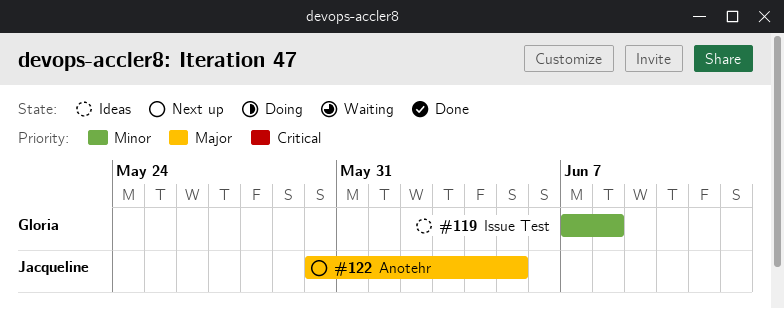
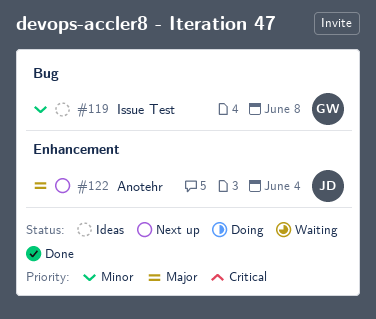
#122, due: Jun 5 -> Jun 4

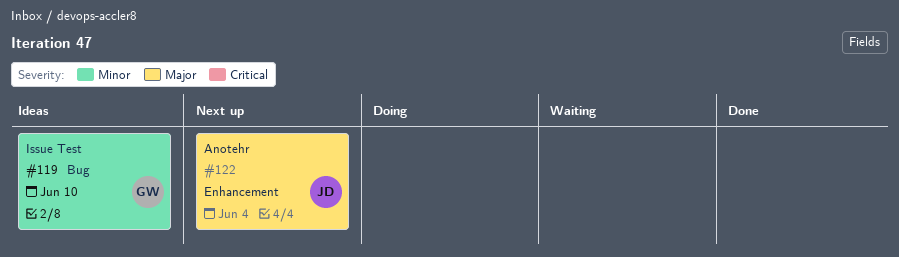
#119, due: Jun 8 -> Jun 10

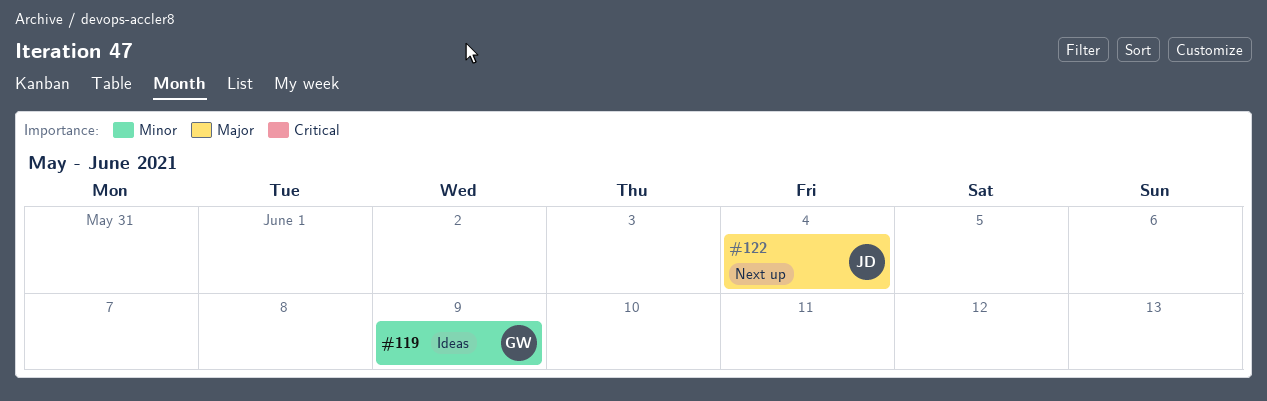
#119, due: Jun 10 -> Jun 9

